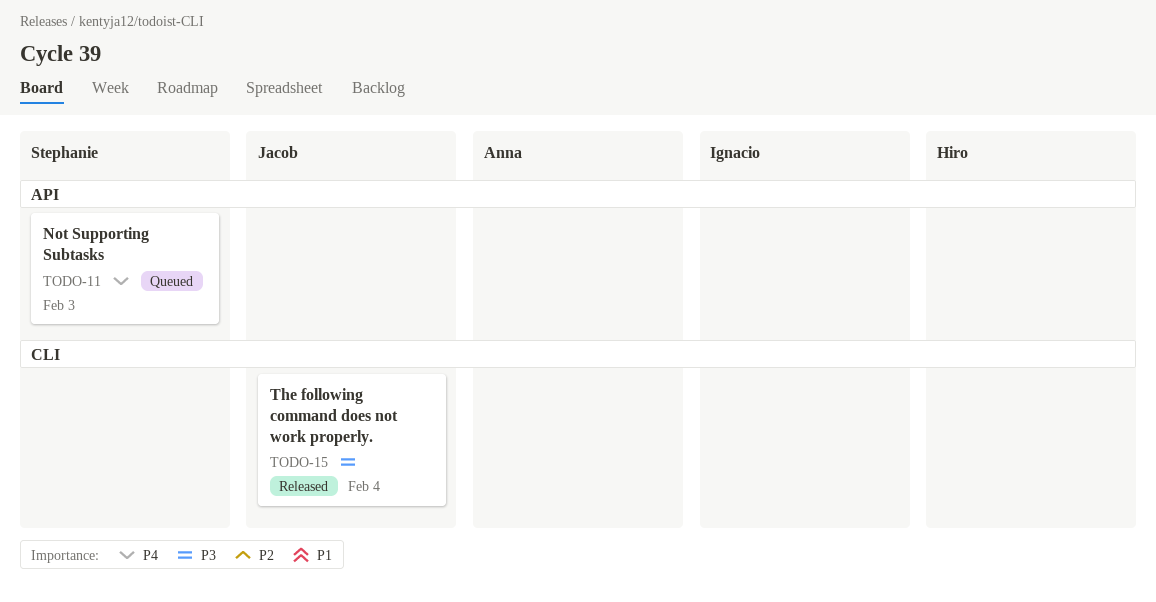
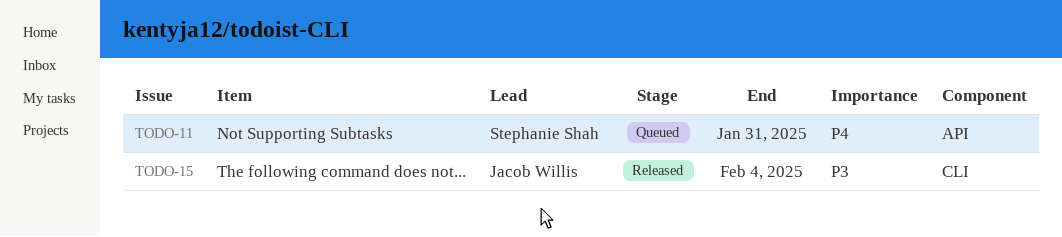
TODO-11, due: Feb 3 -> Jan 31

